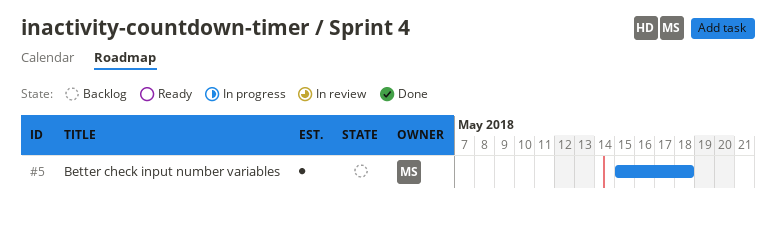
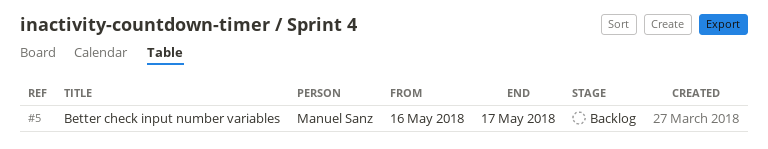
#5, start: May 15 -> May 16
#5, due: May 18 -> May 17

